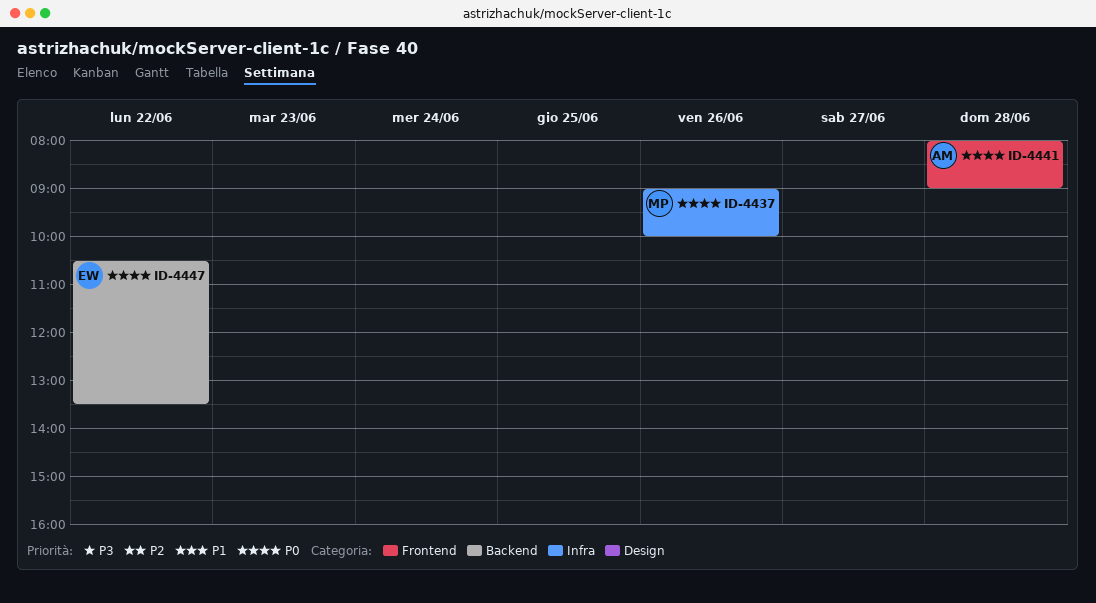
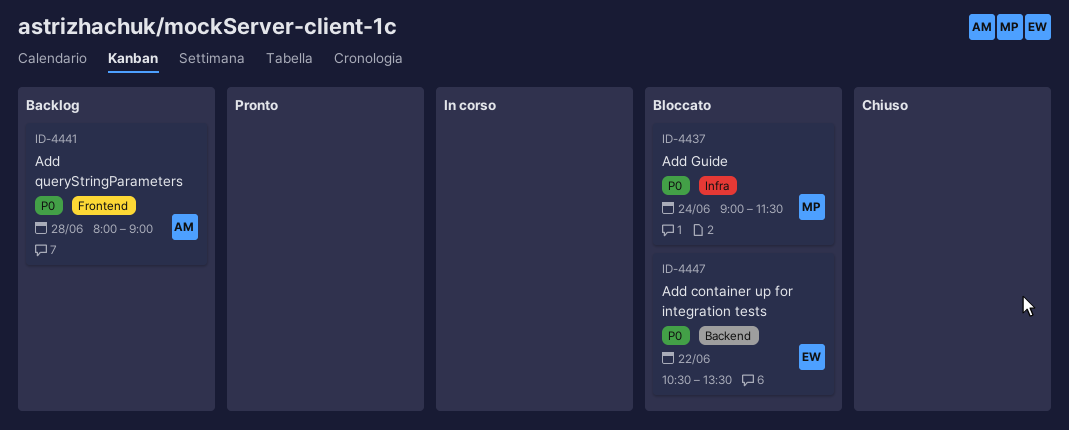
ID-4437, day: Jun 26 -> Jun 24
ID-4437, ends: 10:00 -> 11:30

